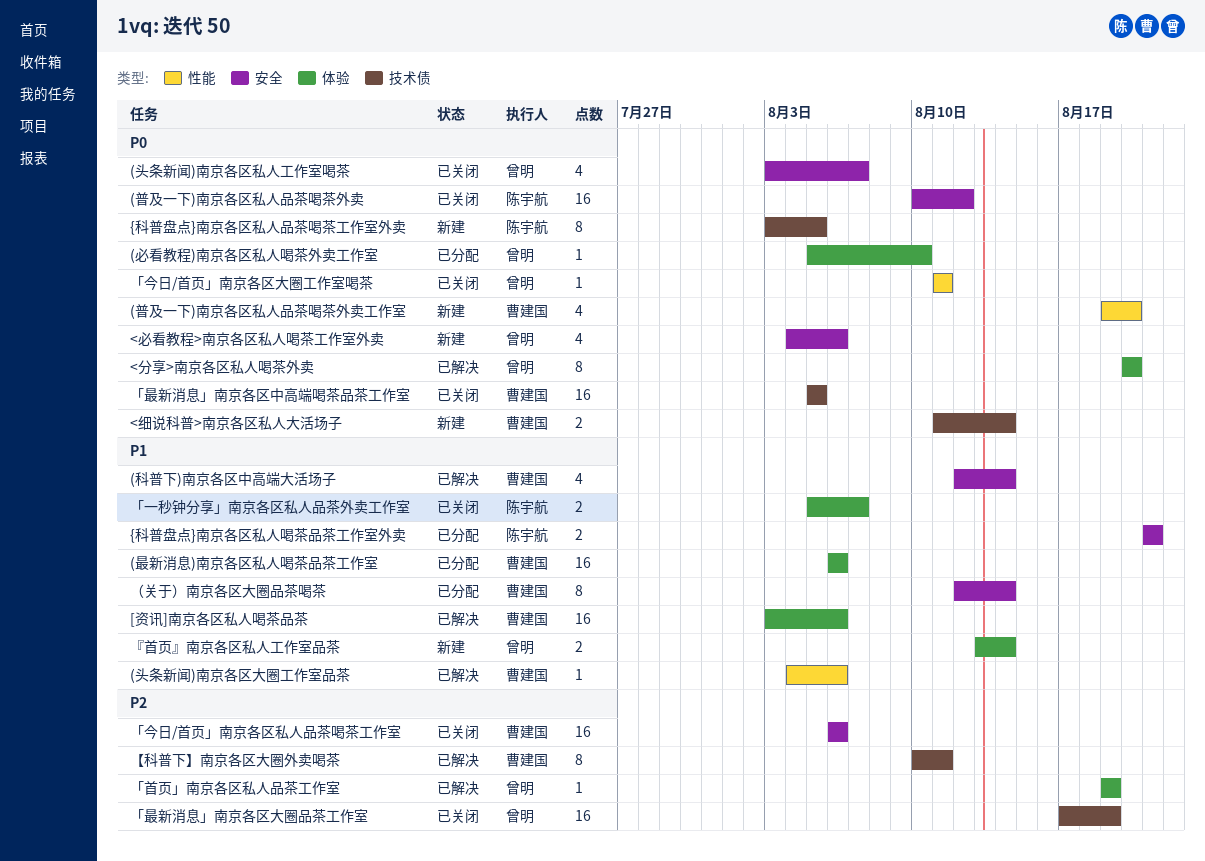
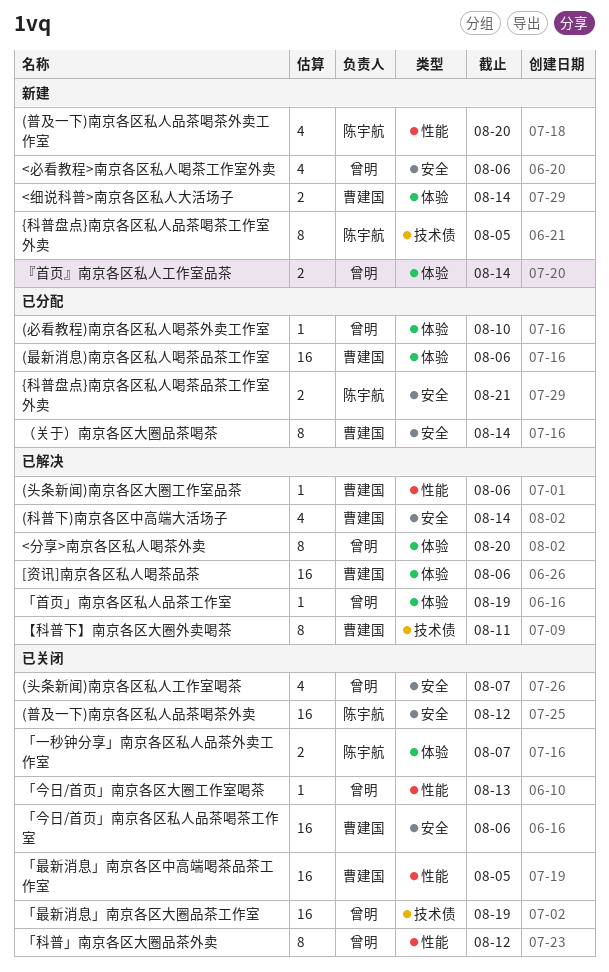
(普及一下)南京各区私人品茶喝茶外卖工作室, owner: 曹建国 -> 陈宇航
<细说科普>南京各区私人大活场子, label: 技术债 -> 体验
「今日/首页」南京各区大圈工作室喝茶, due: Aug 11 -> Aug 13
「最新消息」南京各区中高端喝茶品茶工作室, label: 技术债 -> 性能
「科普」南京各区大圈品茶外卖: none -> present

